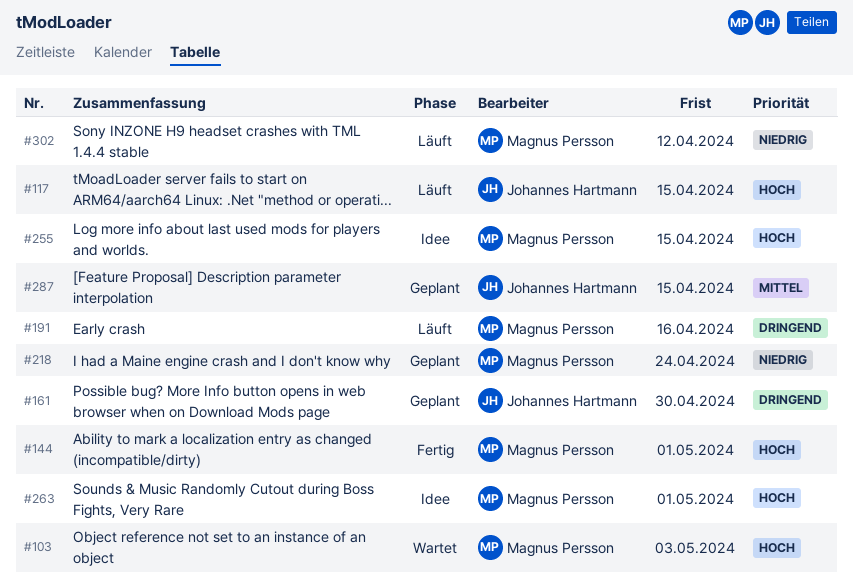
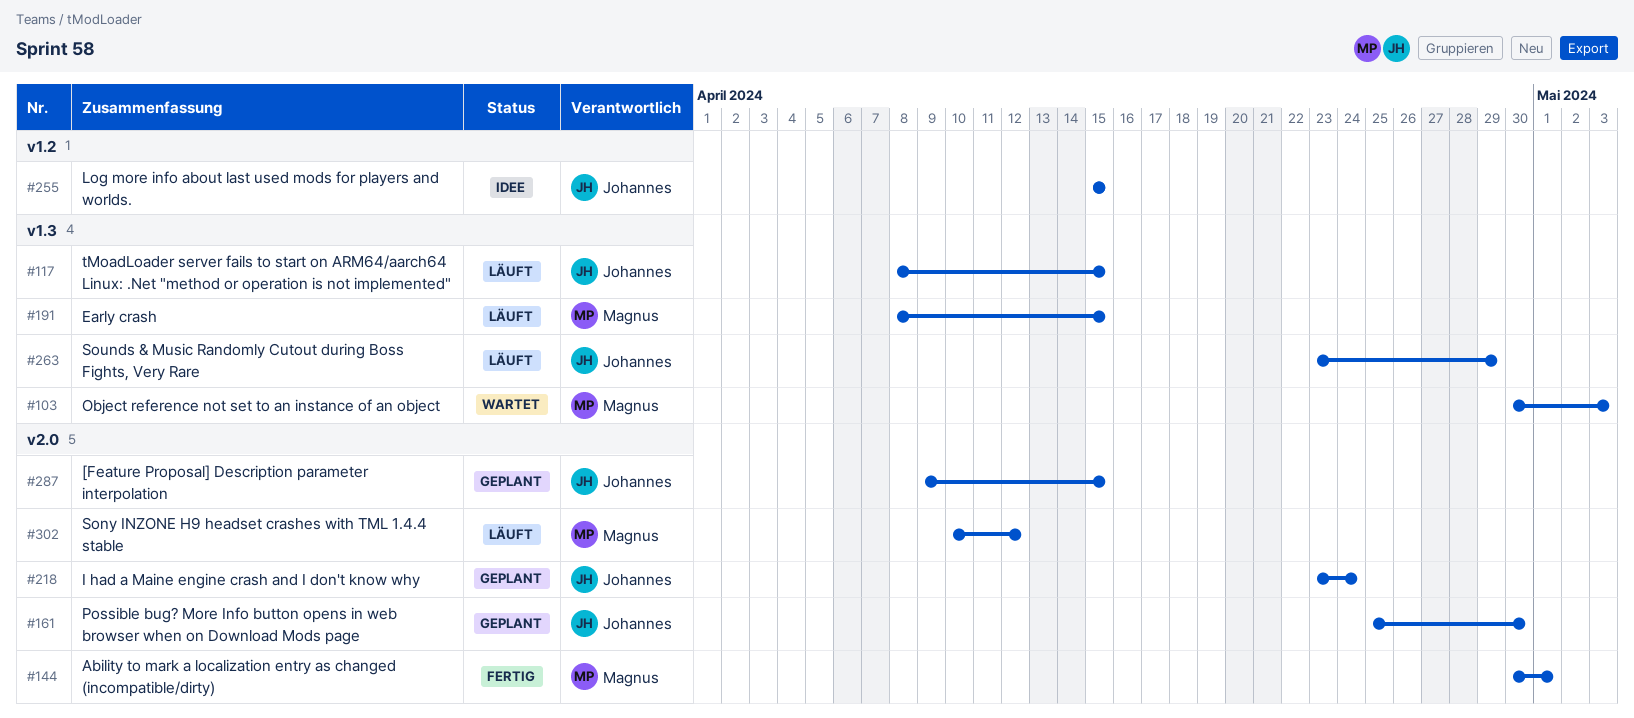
#191, due: Apr 16 -> Apr 15
#218, owner: Magnus Persson -> Johannes Hartmann
#255, owner: Magnus Persson -> Johannes Hartmann
#263, status: Idee -> Läuft
#263, owner: Magnus Persson -> Johannes Hartmann
#263, due: May 1 -> Apr 29

